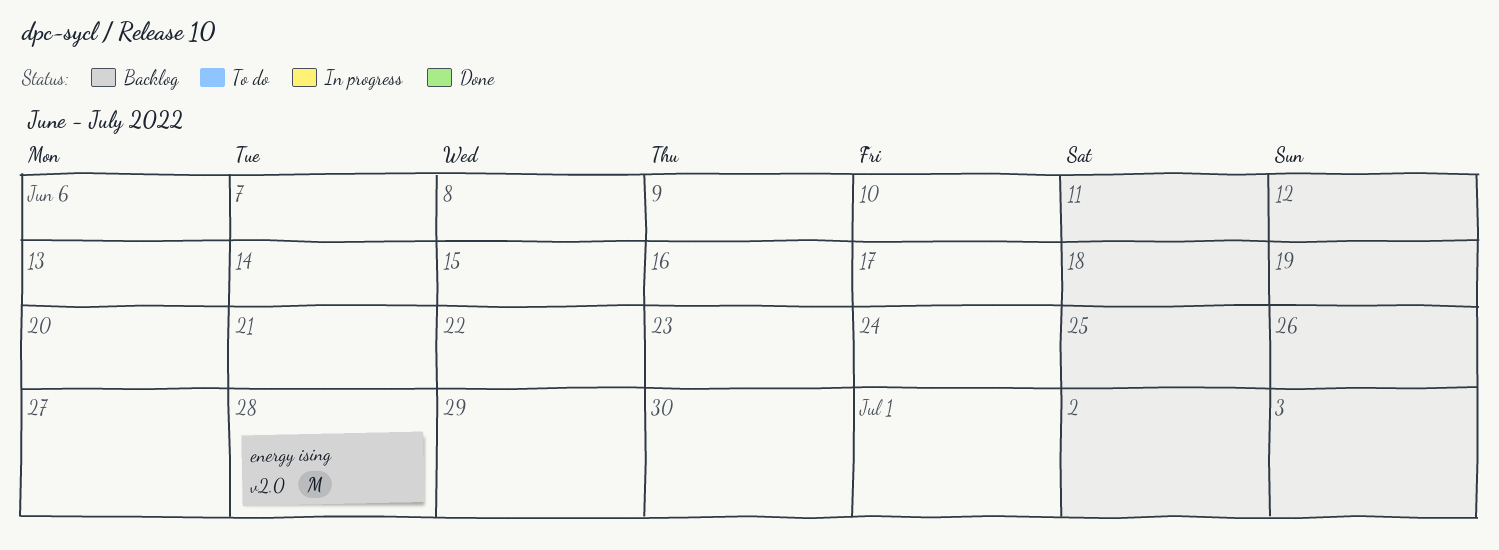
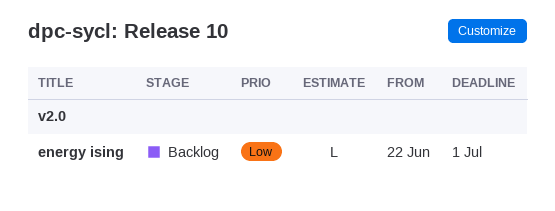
energy ising, estimate: M -> L
energy ising, due: Jun 28 -> Jul 1

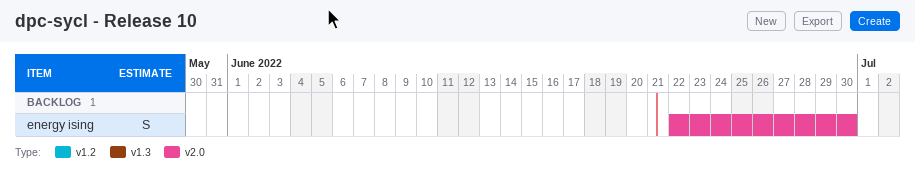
energy ising, estimate: L -> S
energy ising, due: Jul 1 -> Jun 30

